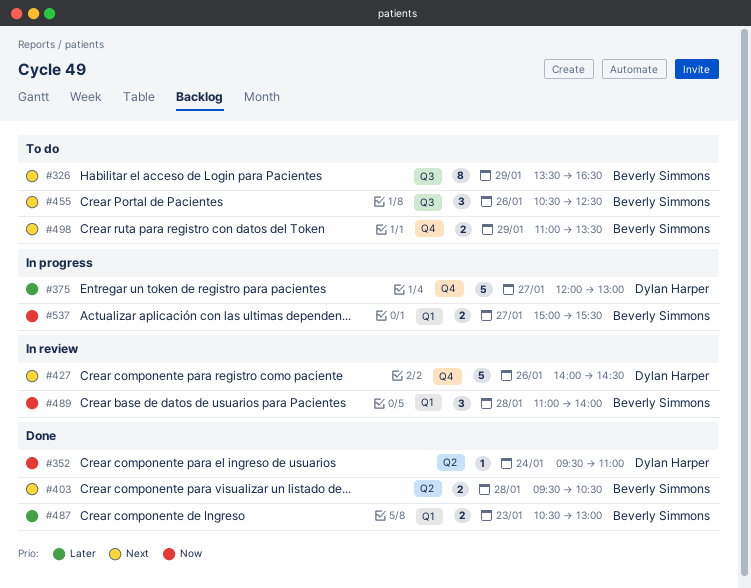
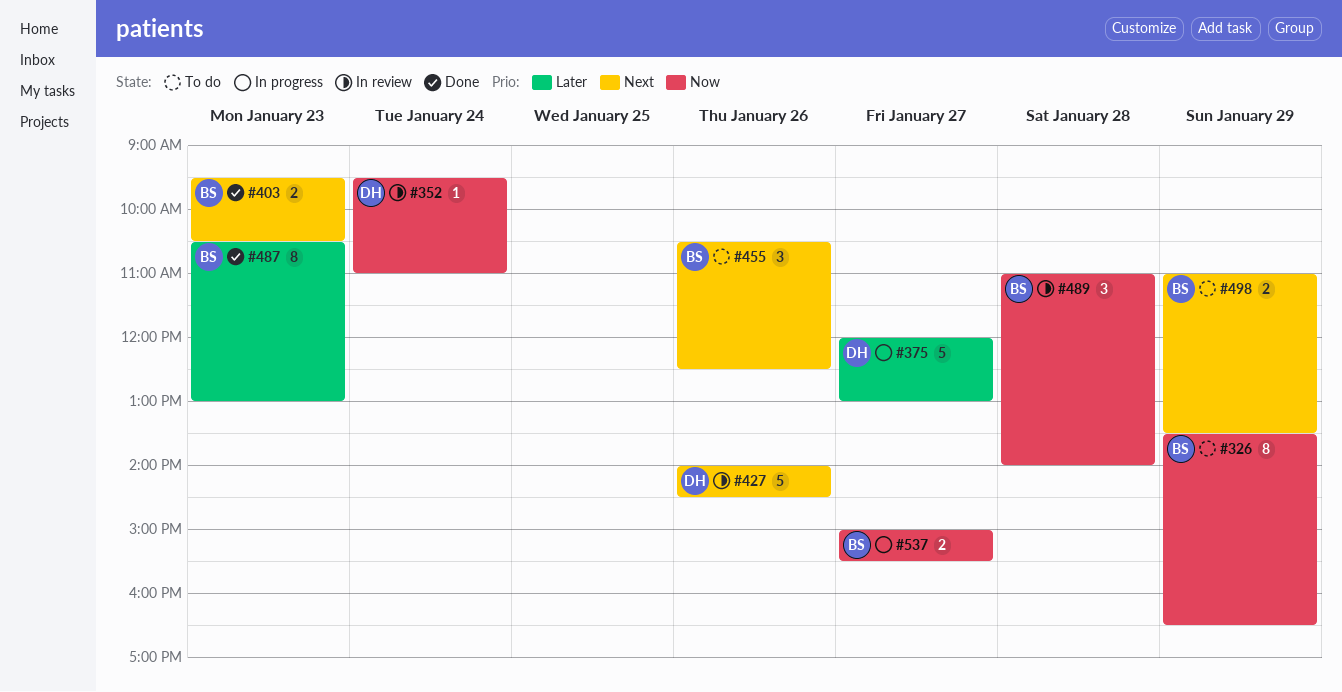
#326, priority: Next -> Now
#352, status: Done -> In review
#403, day: Jan 28 -> Jan 23
#487, estimate: 2 -> 8

